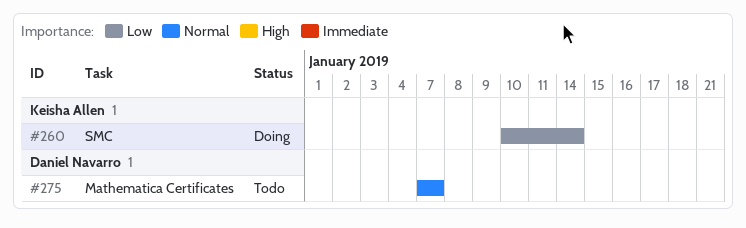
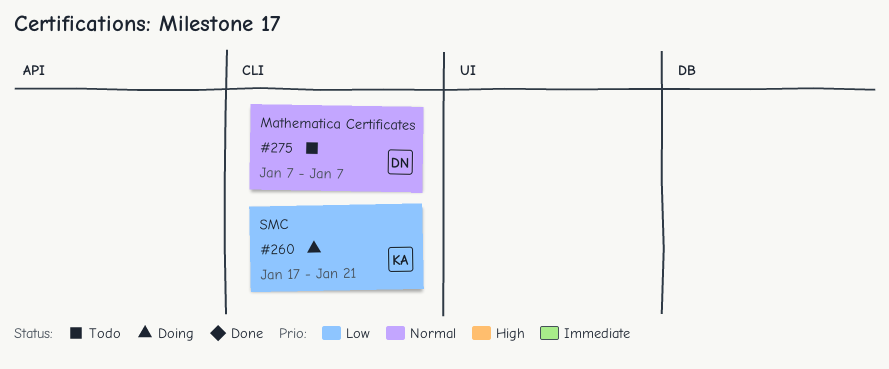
#260, start: Jan 10 -> Jan 17
#260, due: Jan 14 -> Jan 21

